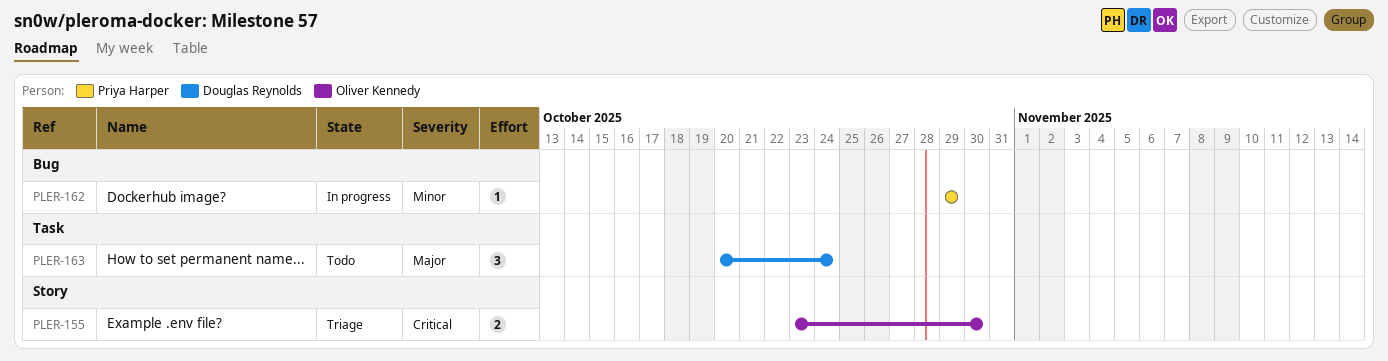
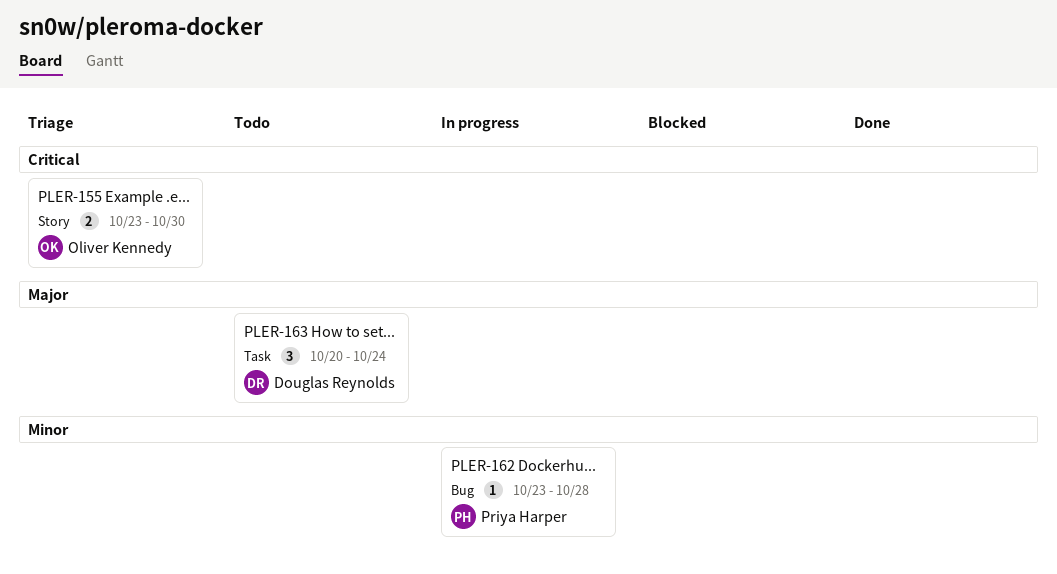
PLER-162, start: Oct 29 -> Oct 23
PLER-162, due: Oct 29 -> Oct 28

